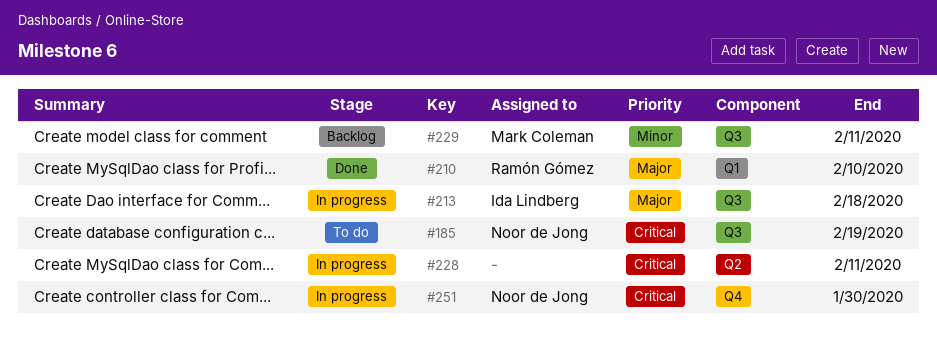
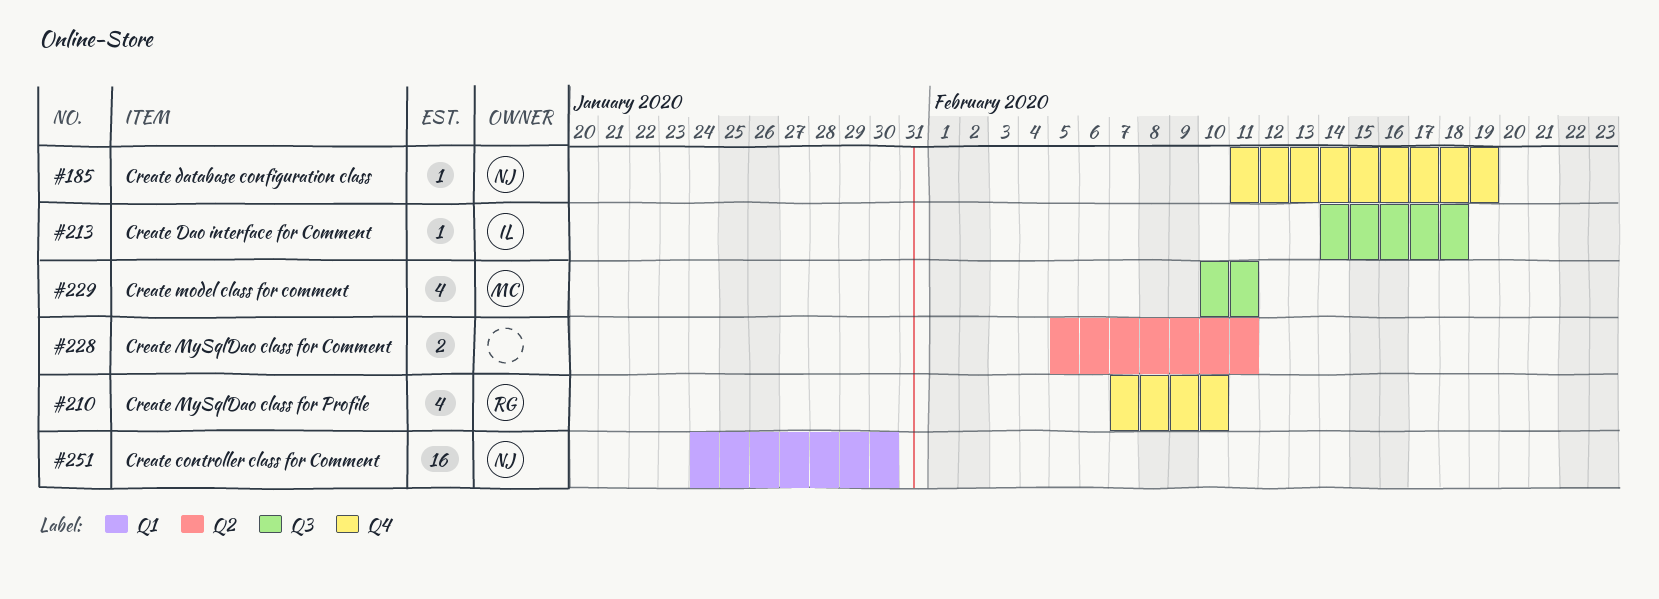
#185, label: Q3 -> Q4
#210, label: Q1 -> Q4
#251, label: Q4 -> Q1

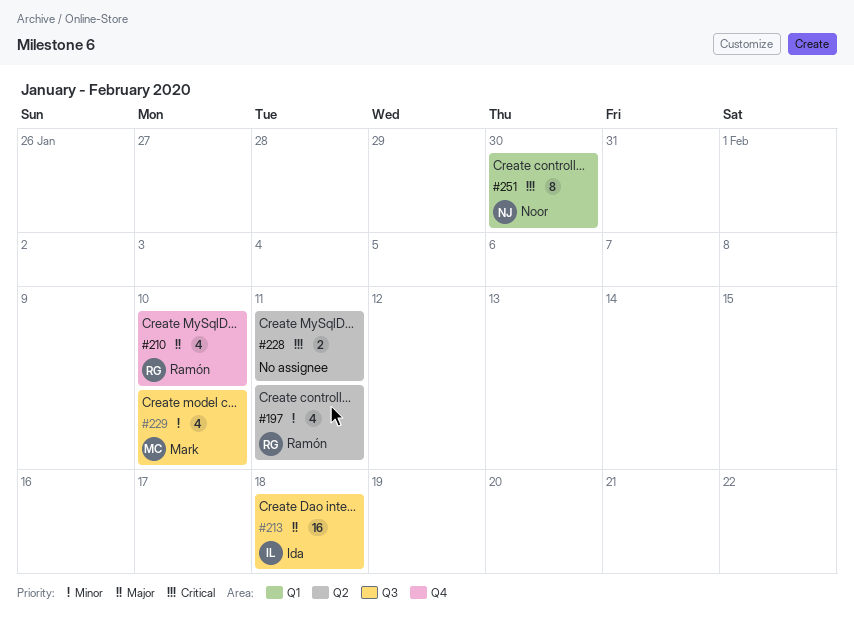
#185: present -> none
#197: none -> present
#213, estimate: 1 -> 16
#229, due: Feb 11 -> Feb 10
#251, estimate: 16 -> 8

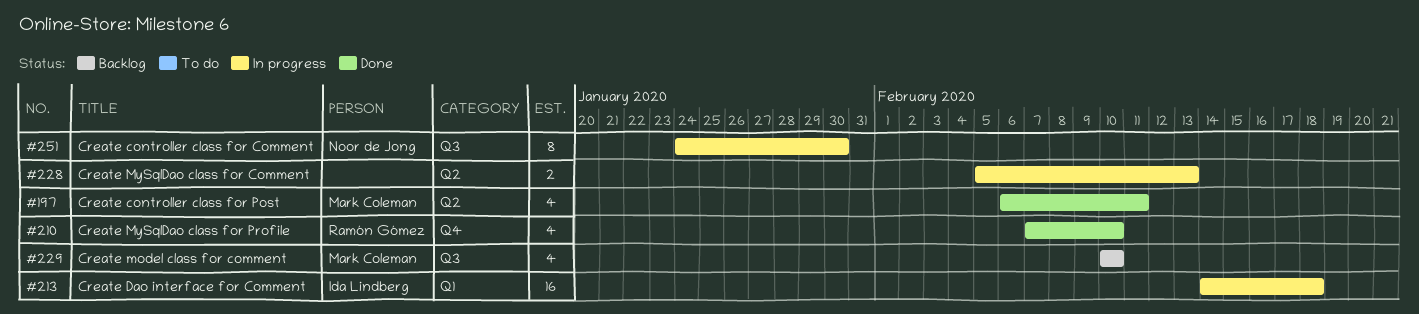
#197, owner: Ramón Gómez -> Mark Coleman
#213, label: Q3 -> Q1
#228, due: Feb 11 -> Feb 13
#251, label: Q1 -> Q3

